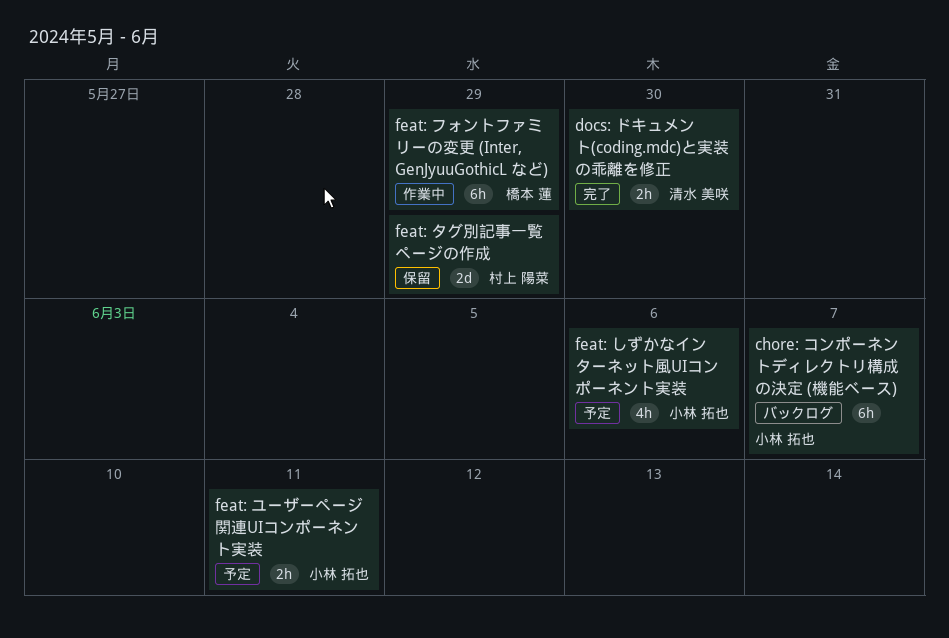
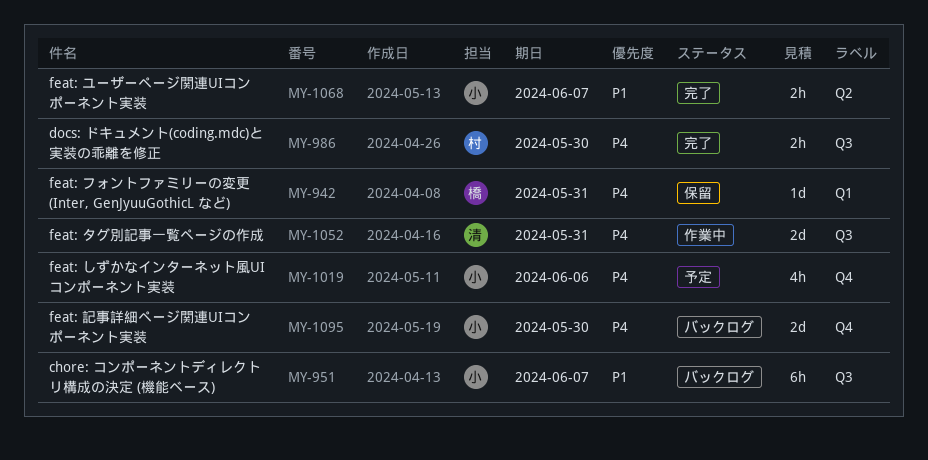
docs: ドキュメント(coding.mdc)と実装の乖離を修正, owner: 清水 美咲 -> 村上 陽菜
feat: タグ別記事一覧ページの作成, status: 保留 -> 作業中
feat: タグ別記事一覧ページの作成, owner: 村上 陽菜 -> 清水 美咲
feat: タグ別記事一覧ページの作成, due: May 29 -> May 31
feat: フォントファミリーの変更 (Inter, GenJyuuGothicL など), status: 作業中 -> 保留
feat: フォントファミリーの変更 (Inter, GenJyuuGothicL など), estimate: 6h -> 1d
feat: フォントファミリーの変更 (Inter, GenJyuuGothicL など), due: May 29 -> May 31
feat: ユーザーページ関連UIコンポーネント実装, status: 予定 -> 完了
feat: ユーザーページ関連UIコンポーネント実装, due: Jun 11 -> Jun 7
feat: 記事詳細ページ関連UIコンポーネント実装: none -> present

